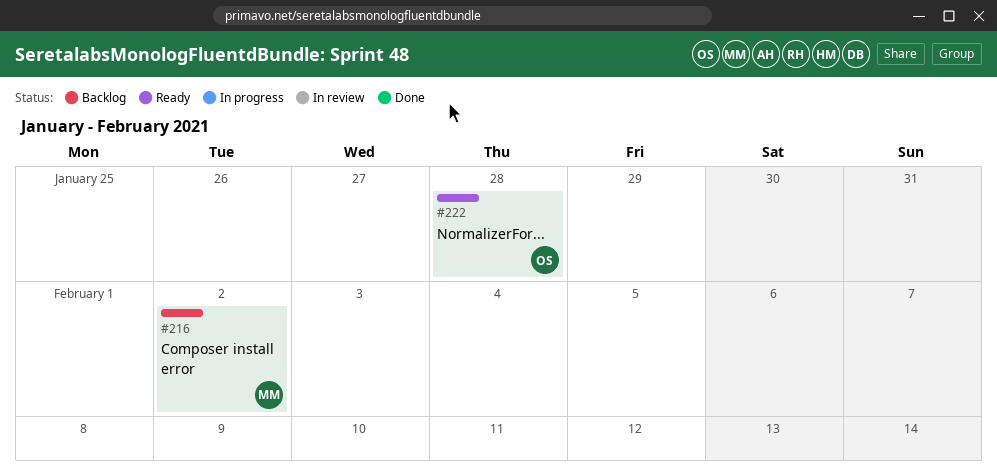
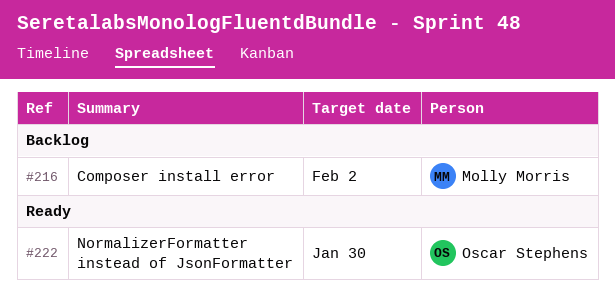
#222, due: Jan 28 -> Jan 30

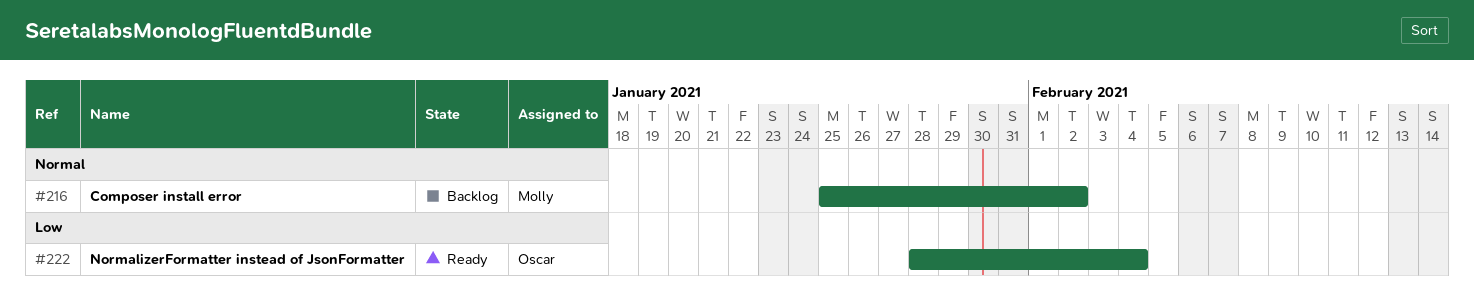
#222, due: Jan 30 -> Feb 4

